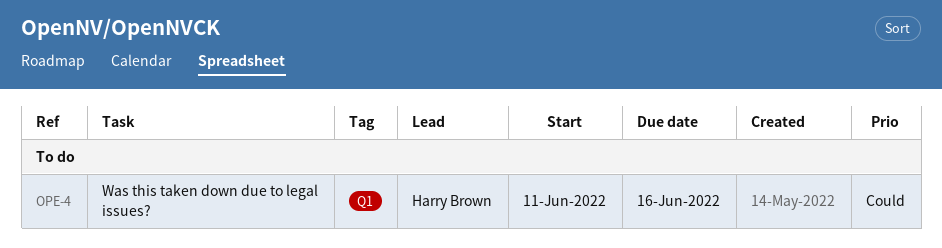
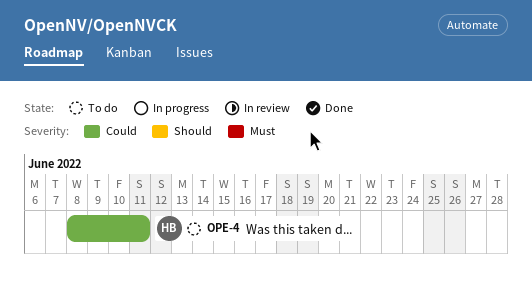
OPE-4, start: Jun 11 -> Jun 8
OPE-4, due: Jun 16 -> Jun 11

